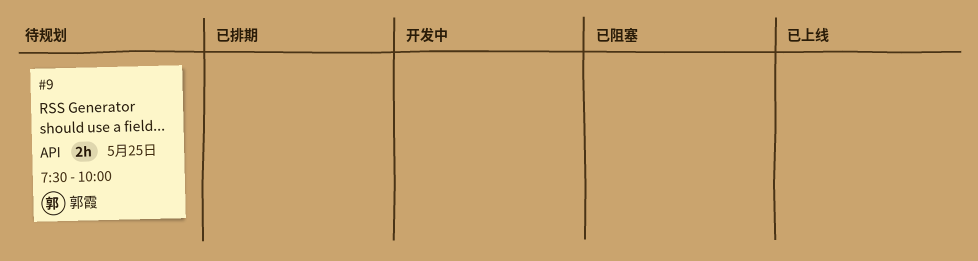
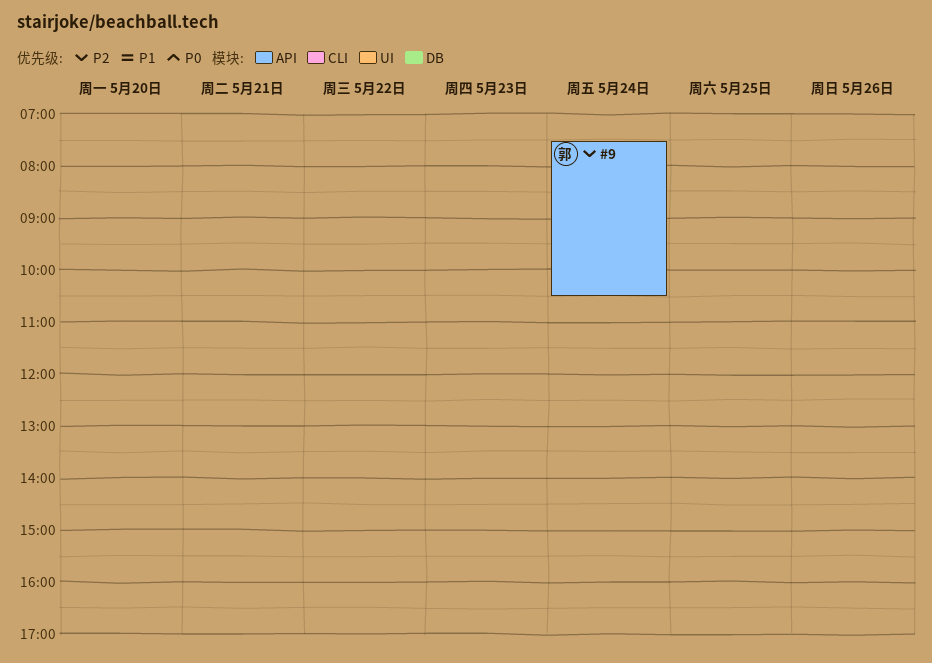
#9, day: May 25 -> May 24
#9, ends: 10:00 -> 10:30

